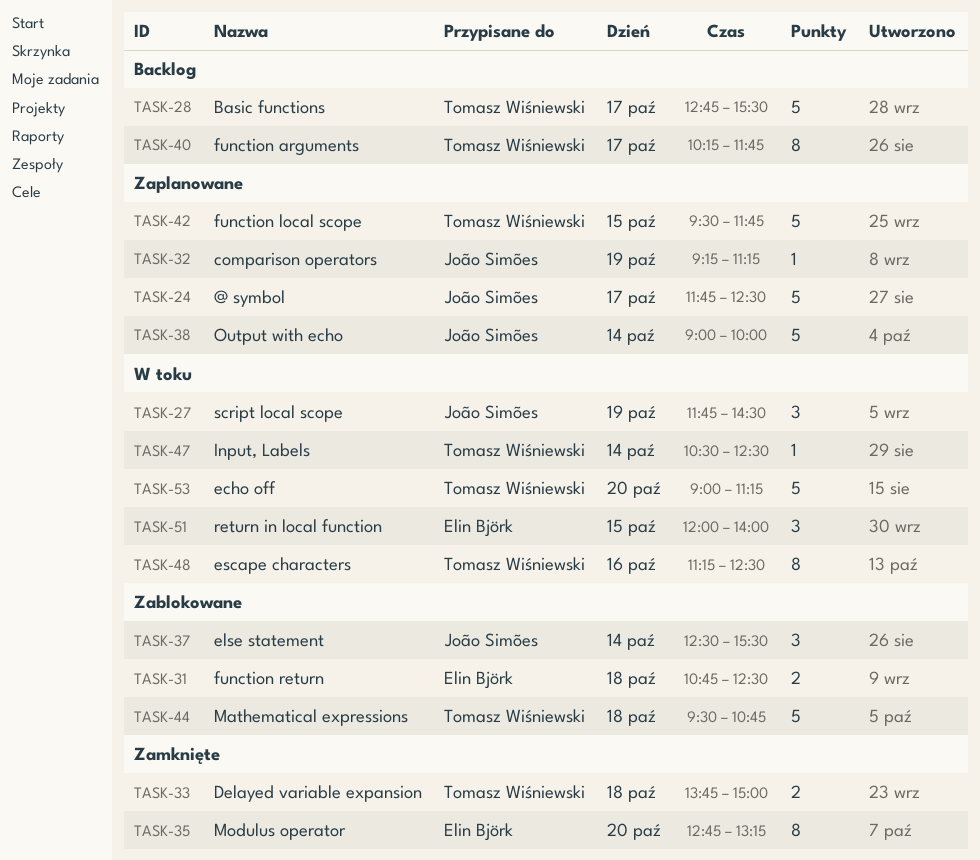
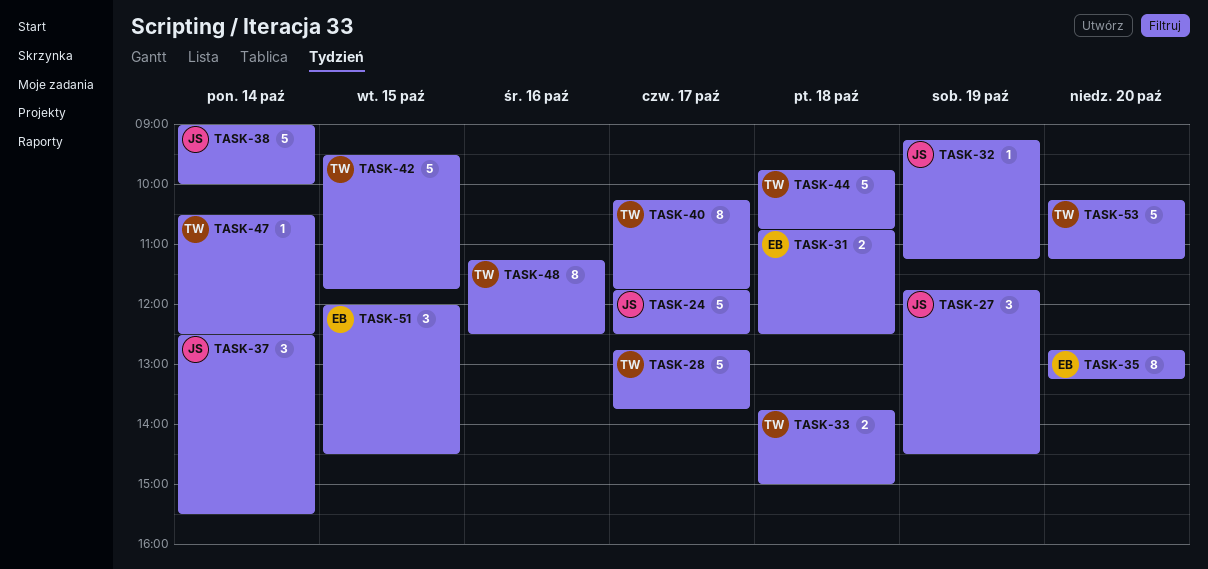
TASK-28, ends: 15:30 -> 13:45
TASK-44, begins: 09:30 -> 09:45
TASK-51, ends: 14:00 -> 14:30
TASK-53, begins: 09:00 -> 10:15

